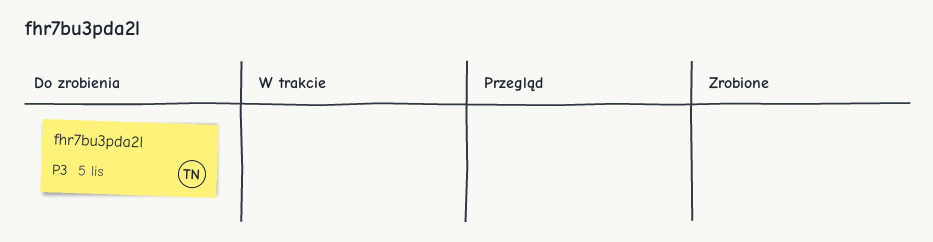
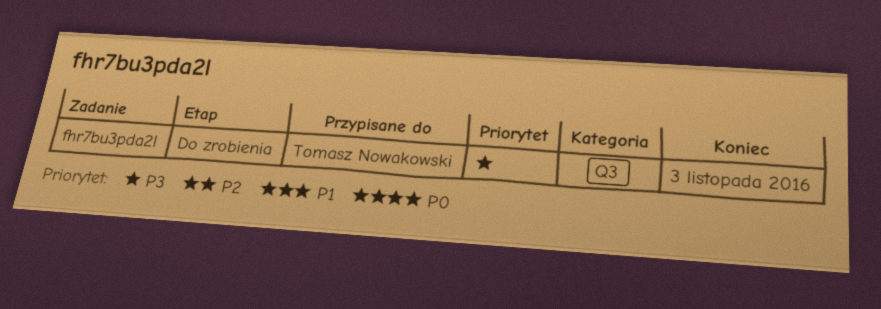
fhr7bu3pda2l, due: Nov 5 -> Nov 3

